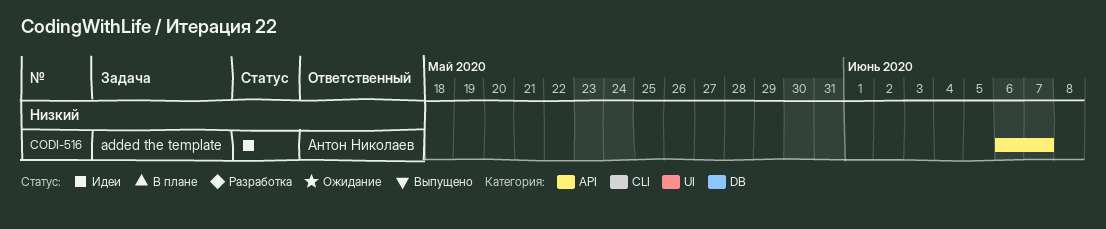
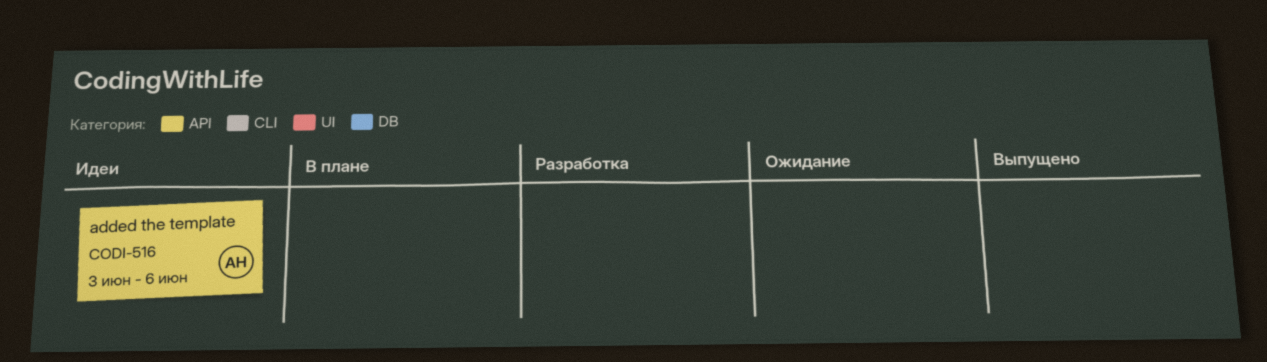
CODI-516, start: Jun 6 -> Jun 3
CODI-516, due: Jun 7 -> Jun 6

